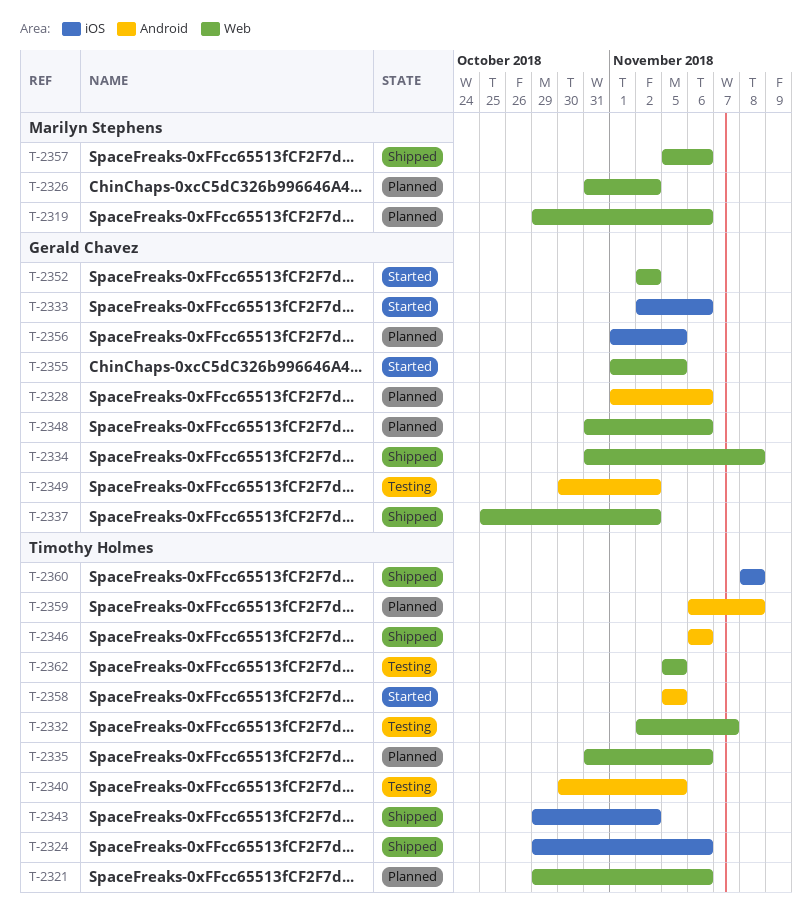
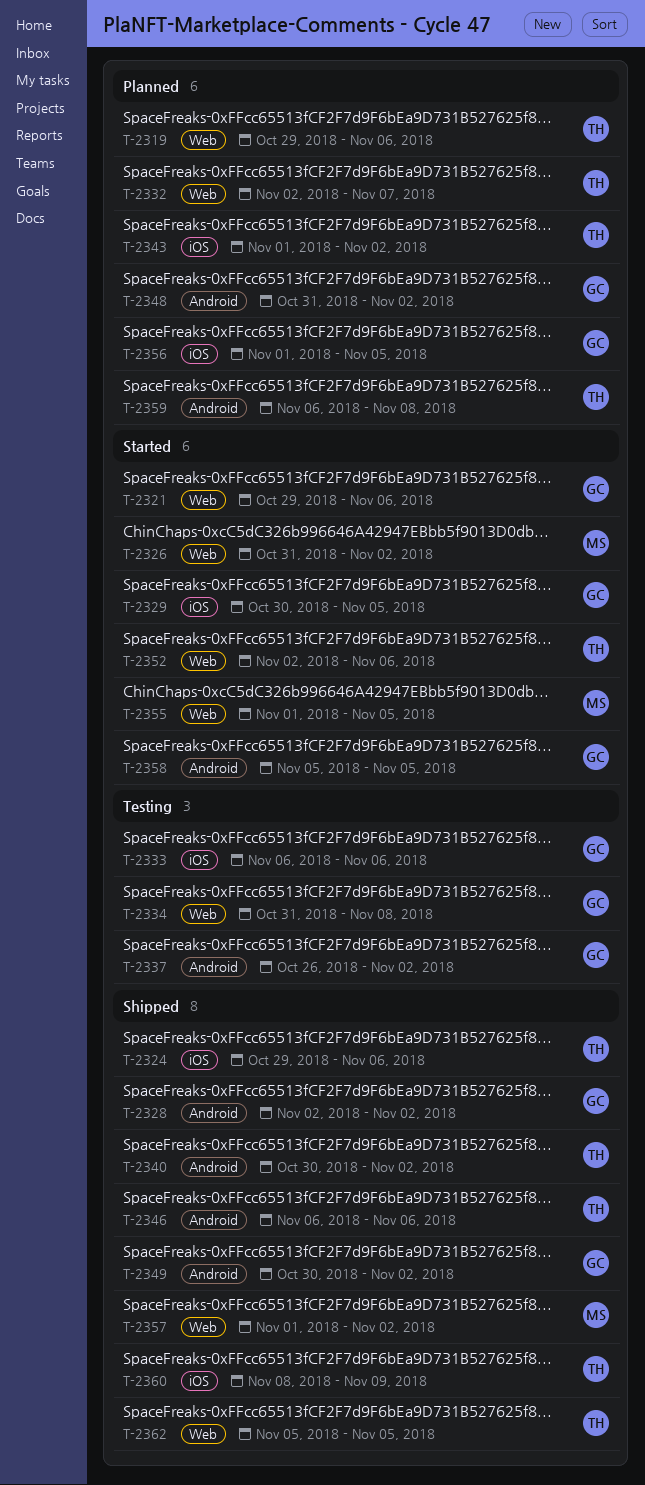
T-2319, owner: Marilyn Stephens -> Timothy Holmes
T-2321, status: Planned -> Started
T-2321, owner: Timothy Holmes -> Gerald Chavez
T-2326, status: Planned -> Started
T-2328, status: Planned -> Shipped
T-2328, start: Nov 1 -> Nov 2
T-2328, due: Nov 6 -> Nov 2
T-2329: none -> present
T-2332, status: Testing -> Planned
T-2333, status: Started -> Testing
T-2333, start: Nov 2 -> Nov 6
T-2334, status: Shipped -> Testing
T-2335: present -> none
T-2337, status: Shipped -> Testing
T-2337, label: Web -> Android
T-2337, start: Oct 25 -> Oct 26
T-2340, status: Testing -> Shipped
T-2340, due: Nov 5 -> Nov 2
T-2343, status: Shipped -> Planned
T-2343, start: Oct 29 -> Nov 1
T-2348, label: Web -> Android
T-2348, due: Nov 6 -> Nov 2
T-2349, status: Testing -> Shipped
T-2352, owner: Gerald Chavez -> Timothy Holmes
T-2352, due: Nov 2 -> Nov 6
T-2355, owner: Gerald Chavez -> Marilyn Stephens
T-2357, start: Nov 5 -> Nov 1
T-2357, due: Nov 6 -> Nov 2
T-2358, owner: Timothy Holmes -> Gerald Chavez
T-2360, due: Nov 8 -> Nov 9
T-2362, status: Testing -> Shipped

